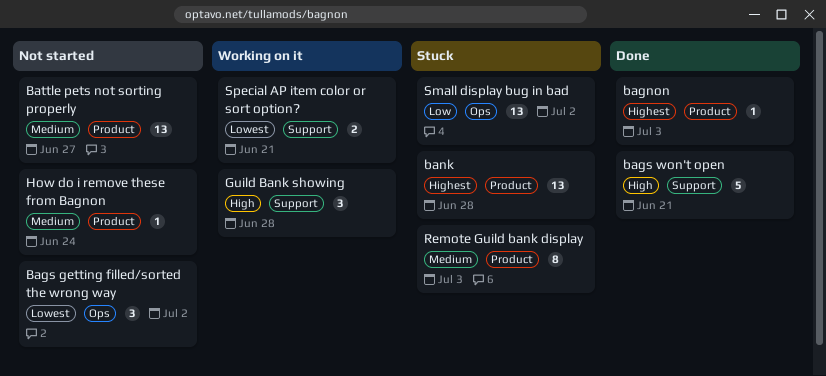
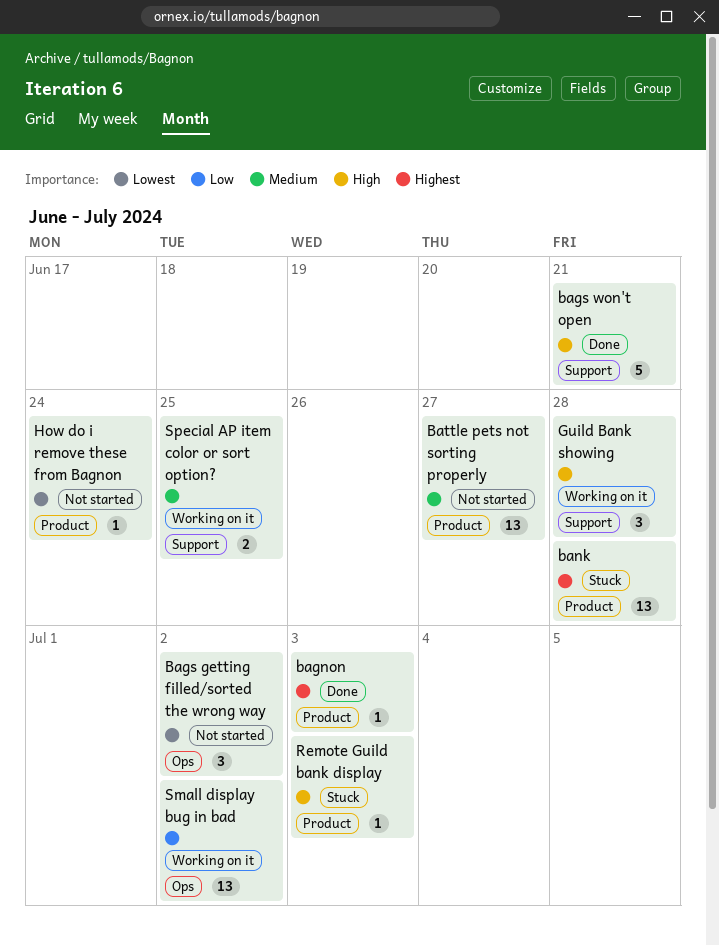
How do i remove these from Bagnon, priority: Medium -> Lowest
Remote Guild bank display, priority: Medium -> High
Remote Guild bank display, estimate: 8 -> 1
Small display bug in bad, status: Stuck -> Working on it
Special AP item color or sort option?, priority: Lowest -> Medium
Special AP item color or sort option?, due: Jun 21 -> Jun 25

